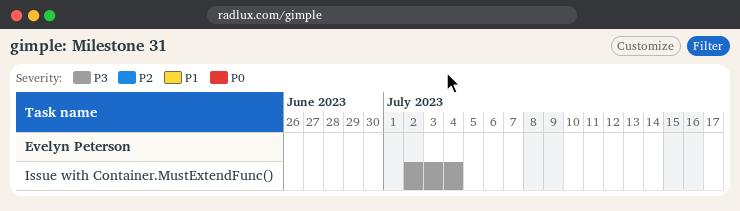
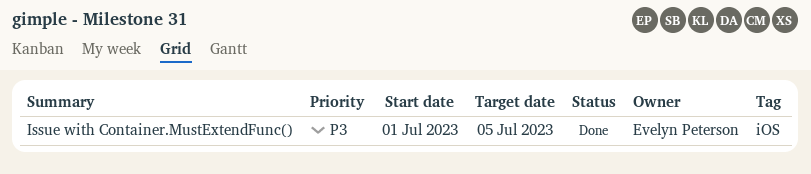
Issue with Container.MustExtendFunc(), start: Jul 2 -> Jul 1
Issue with Container.MustExtendFunc(), due: Jul 4 -> Jul 5

